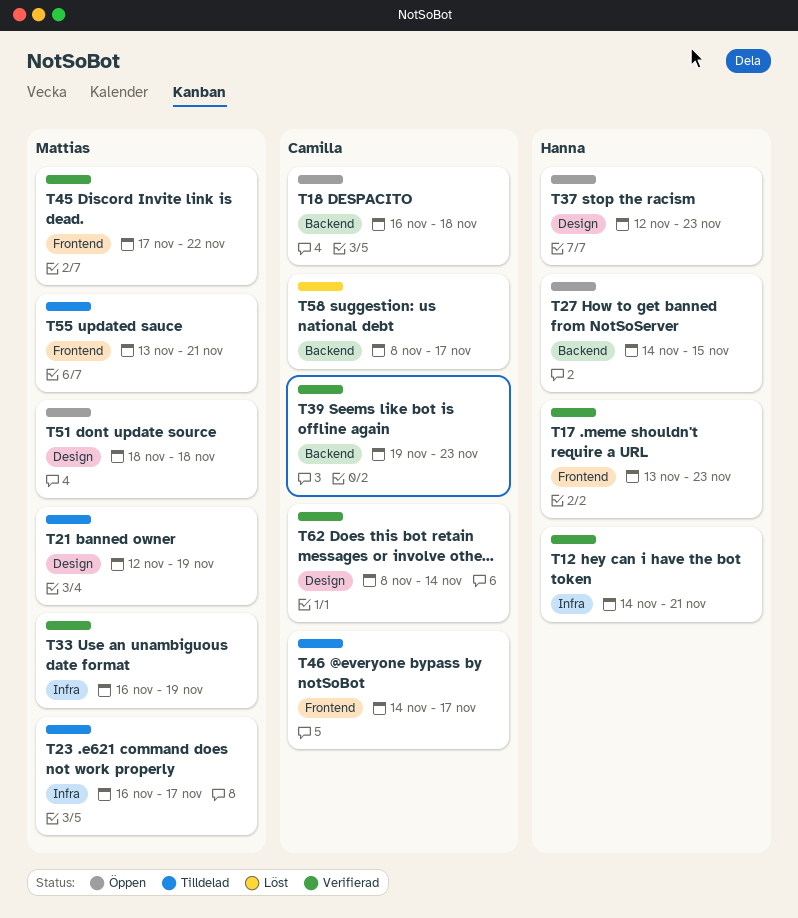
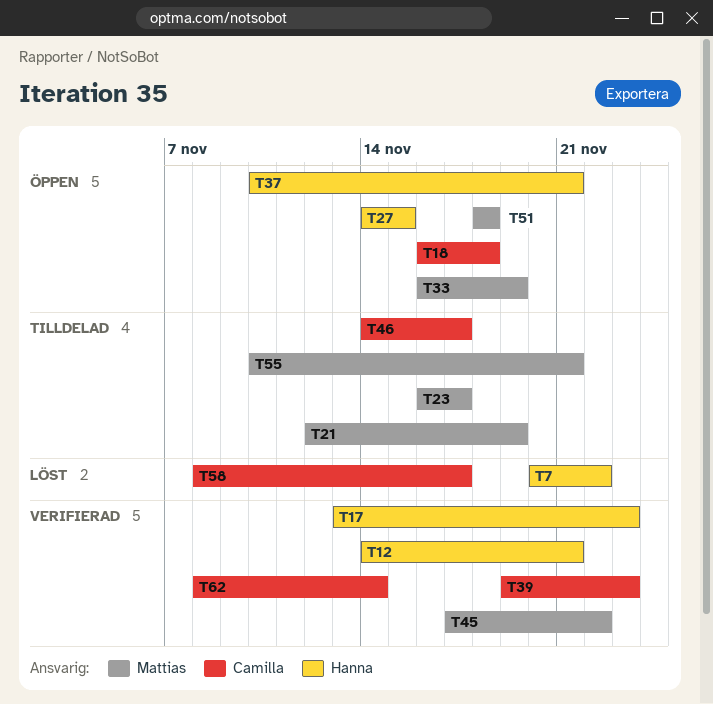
T7: none -> present
T33, status: Verifierad -> Öppen
T37, start: Nov 12 -> Nov 10
T37, due: Nov 23 -> Nov 21
T55, start: Nov 13 -> Nov 10

